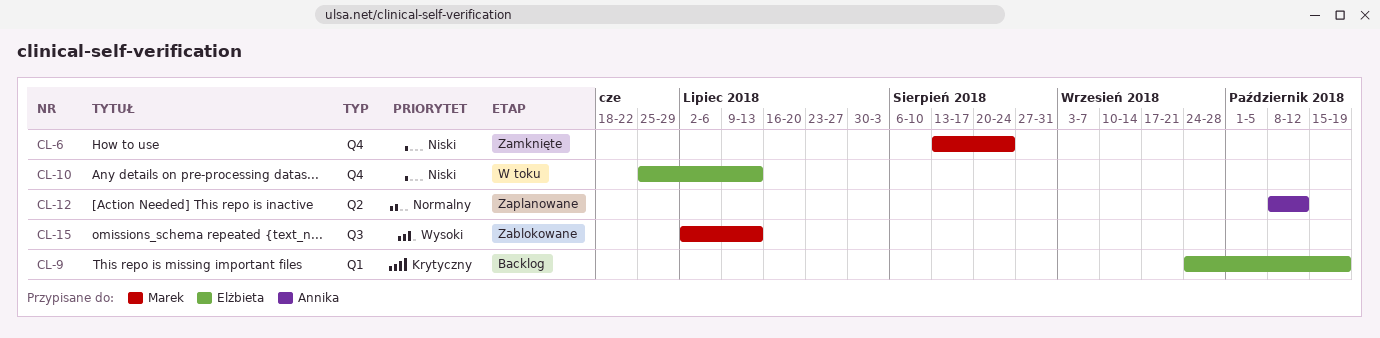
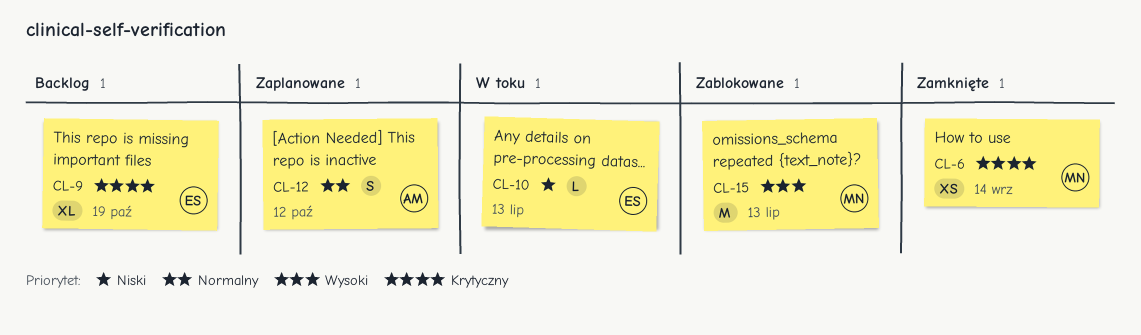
CL-6, priority: Niski -> Krytyczny
CL-6, due: Aug 24 -> Sep 14

